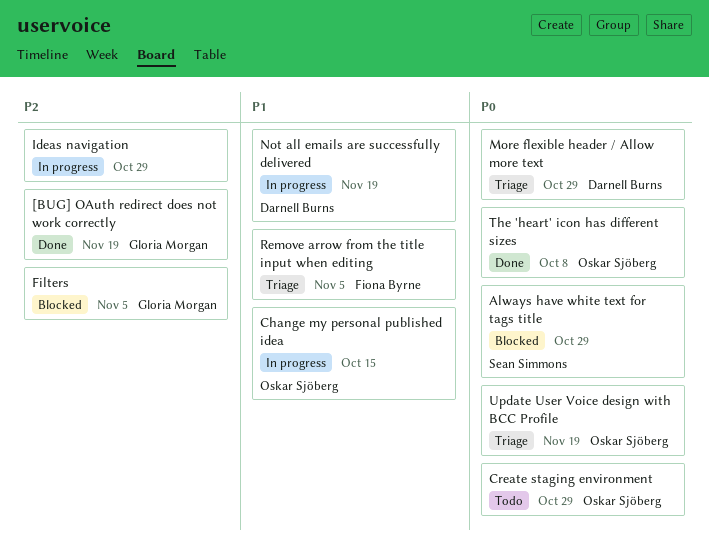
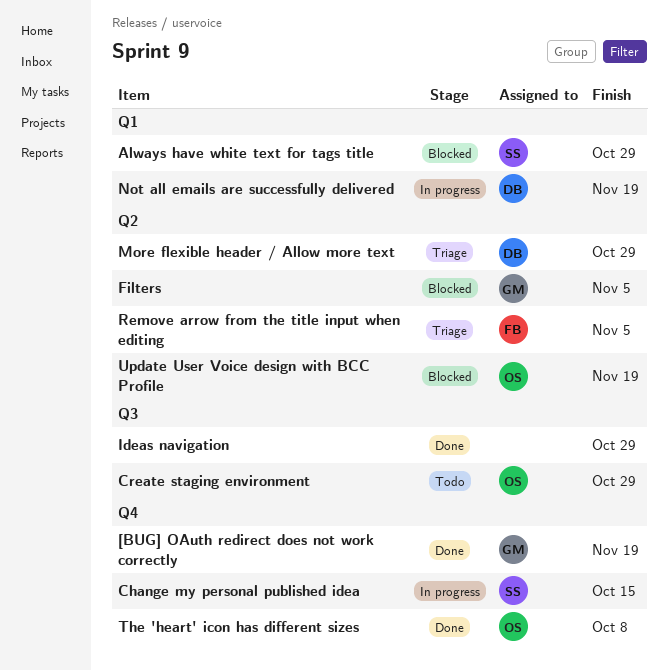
Change my personal published idea, owner: Oskar Sjöberg -> Sean Simmons
Ideas navigation, status: In progress -> Done
Update User Voice design with BCC Profile, status: Triage -> Blocked

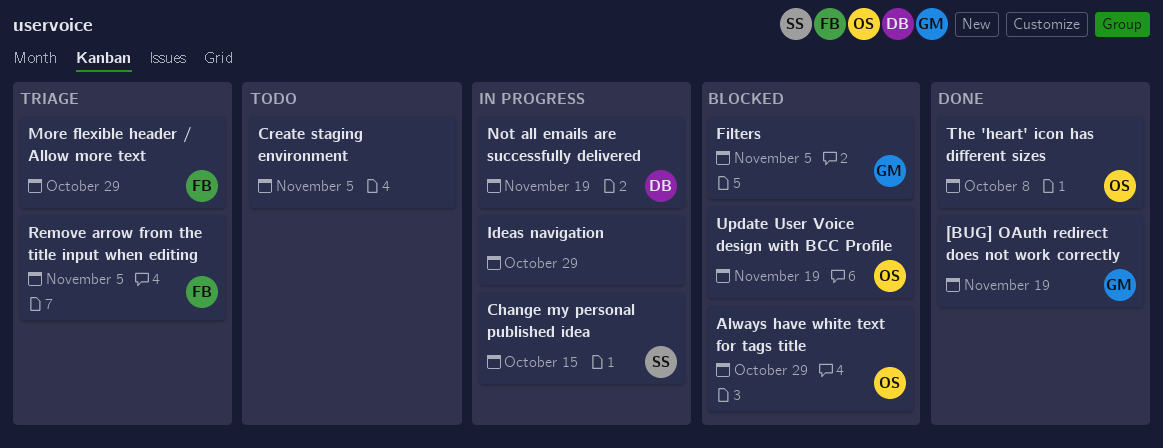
Always have white text for tags title, owner: SS -> OS
Create staging environment, owner: OS -> none
Create staging environment, due: Oct 29 -> Nov 5
Ideas navigation, status: Done -> In progress
More flexible header / Allow more text, owner: DB -> FB

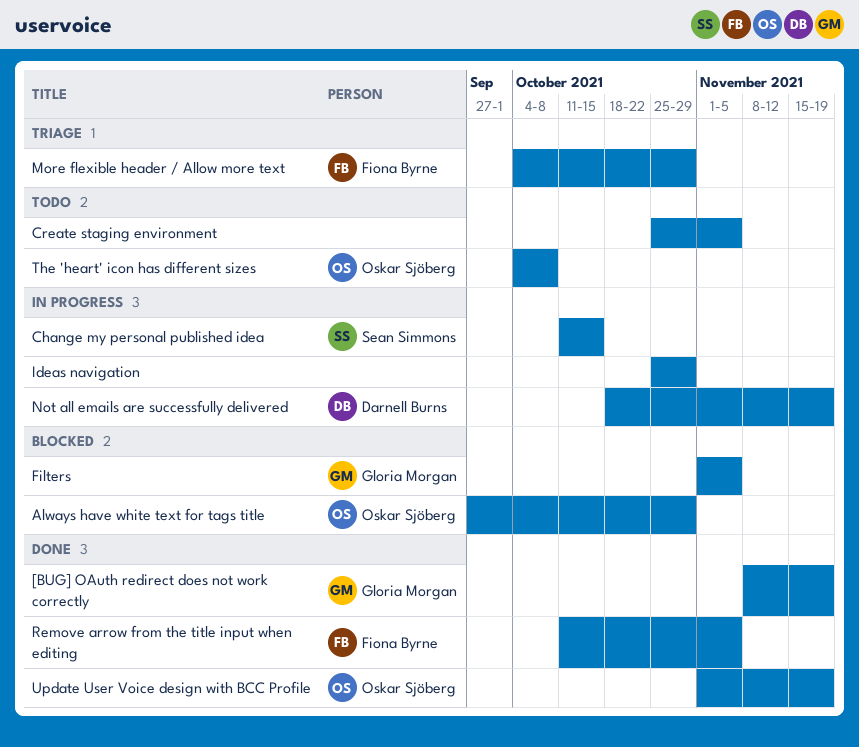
Remove arrow from the title input when editing, status: Triage -> Done
The 'heart' icon has different sizes, status: Done -> Todo
Update User Voice design with BCC Profile, status: Blocked -> Done

